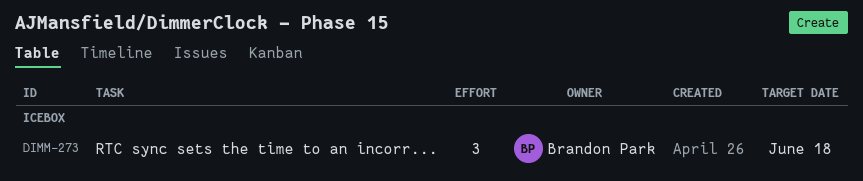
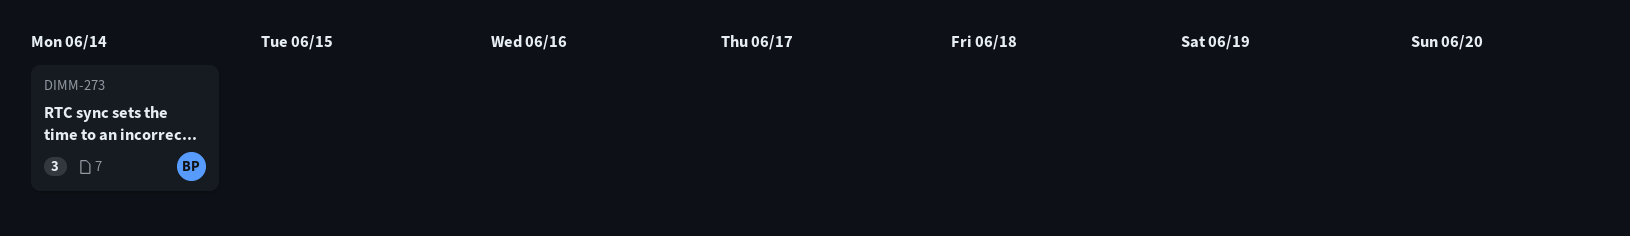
DIMM-273, due: Jun 18 -> Jun 14

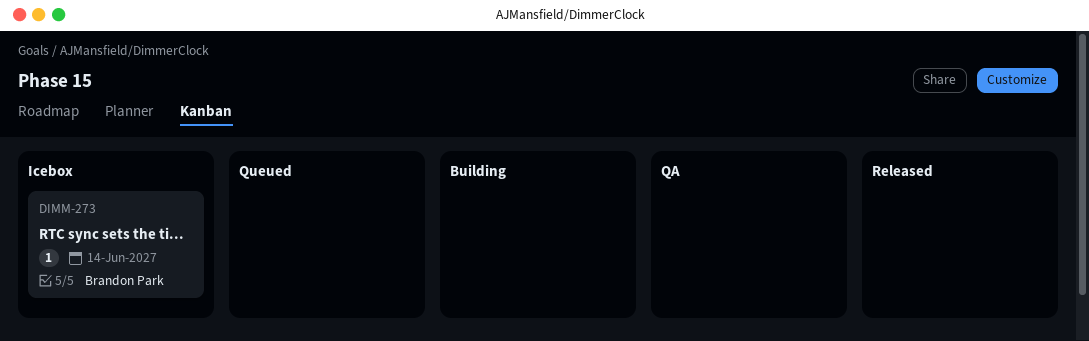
DIMM-273, estimate: 3 -> 1

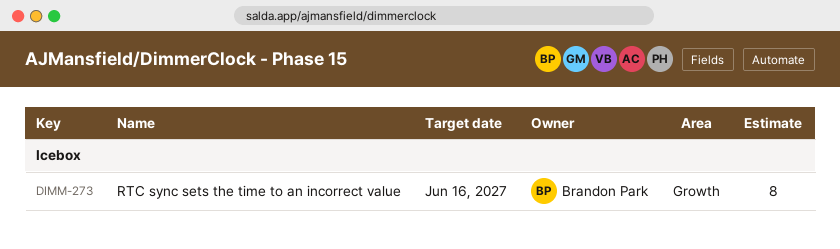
DIMM-273, estimate: 1 -> 8
DIMM-273, due: Jun 14 -> Jun 16

